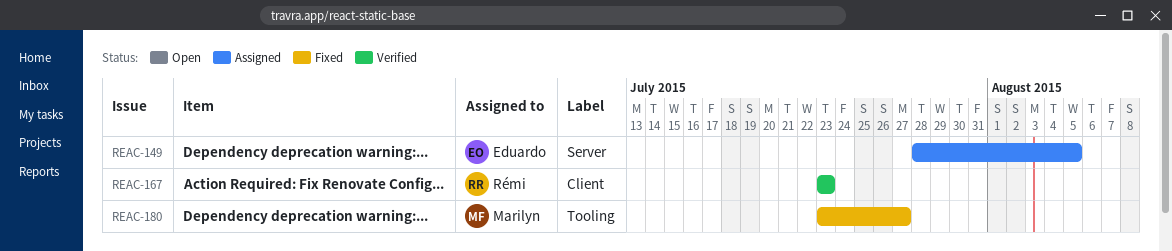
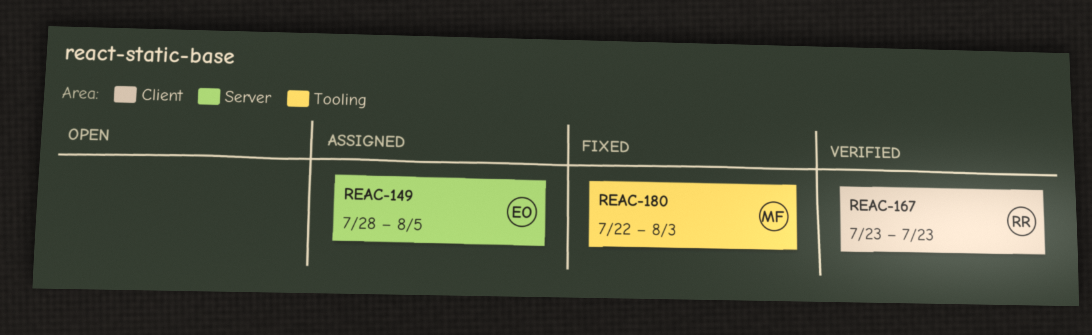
REAC-180, start: Jul 23 -> Jul 22
REAC-180, due: Jul 27 -> Aug 3

